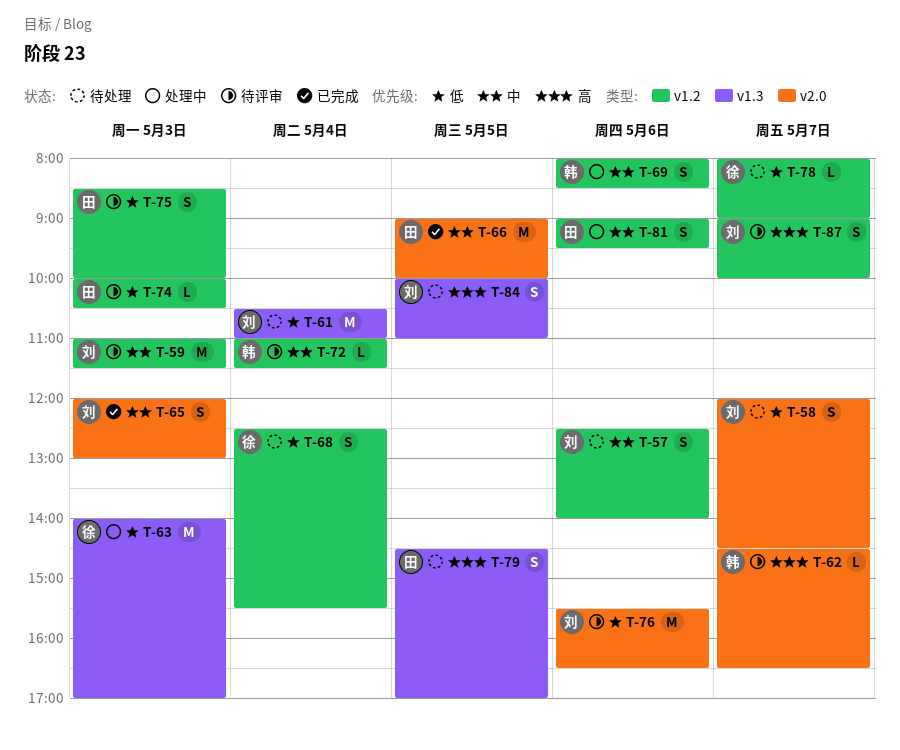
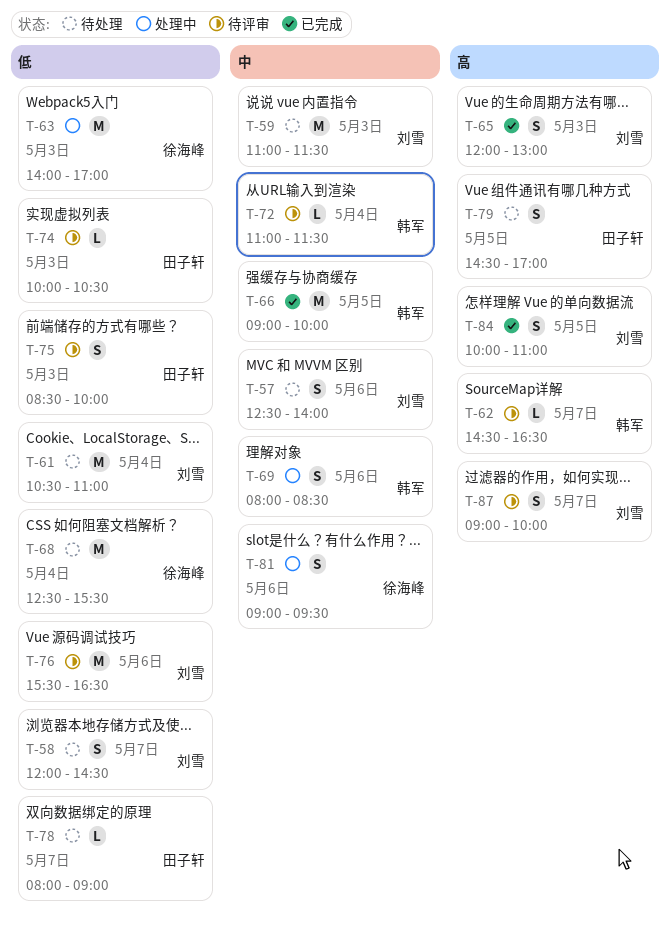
T-59, status: 待评审 -> 待处理
T-65, priority: 中 -> 高
T-66, owner: 田子轩 -> 韩军
T-68, estimate: S -> M
T-78, owner: 徐海峰 -> 田子轩
T-81, owner: 田子轩 -> 徐海峰
T-84, status: 待处理 -> 已完成

